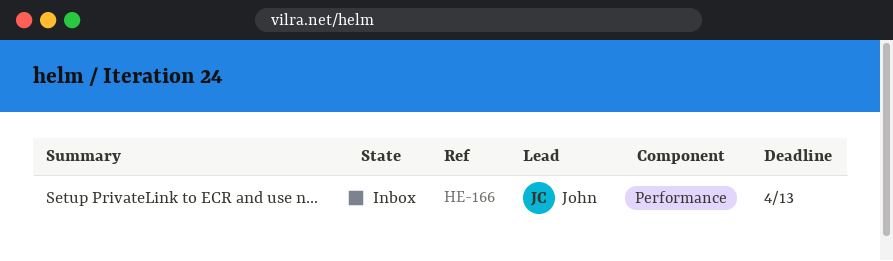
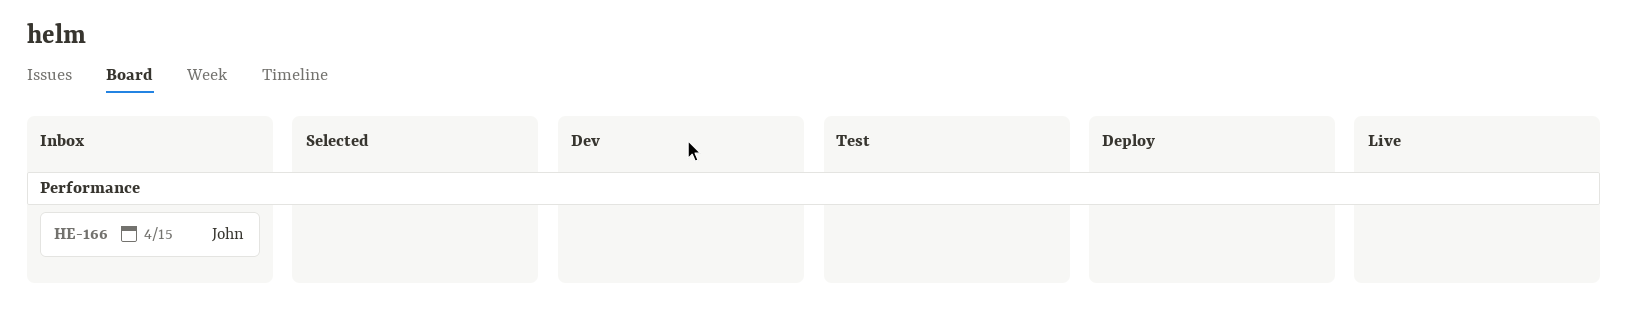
HE-166, due: Apr 13 -> Apr 15

